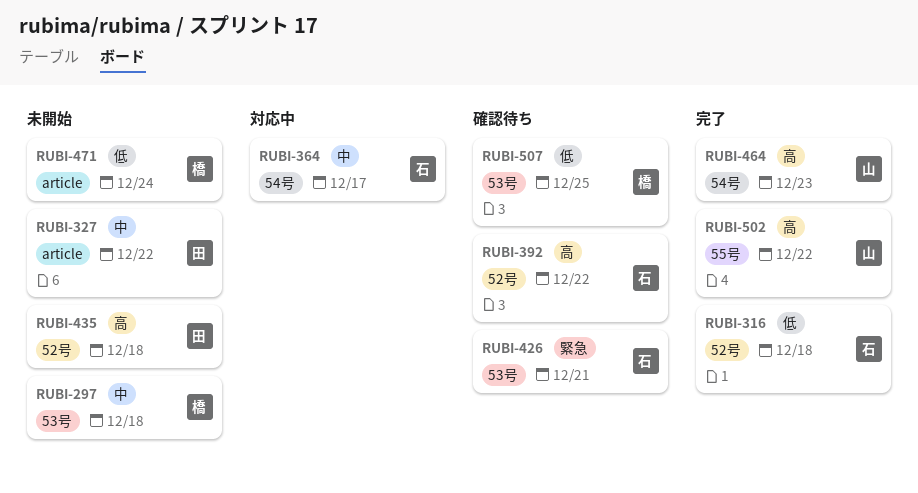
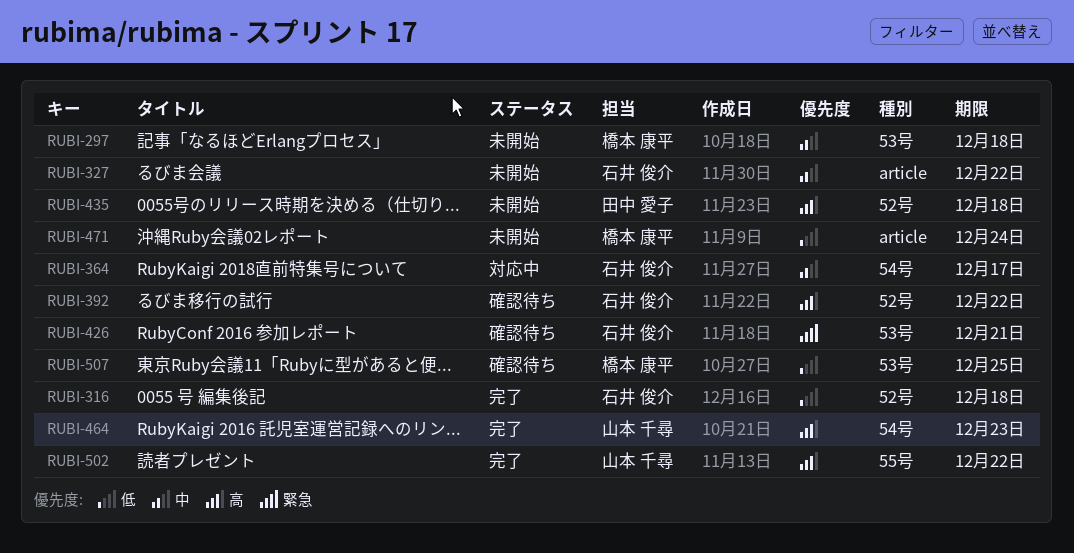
RUBI-327, owner: 田中 愛子 -> 石井 俊介

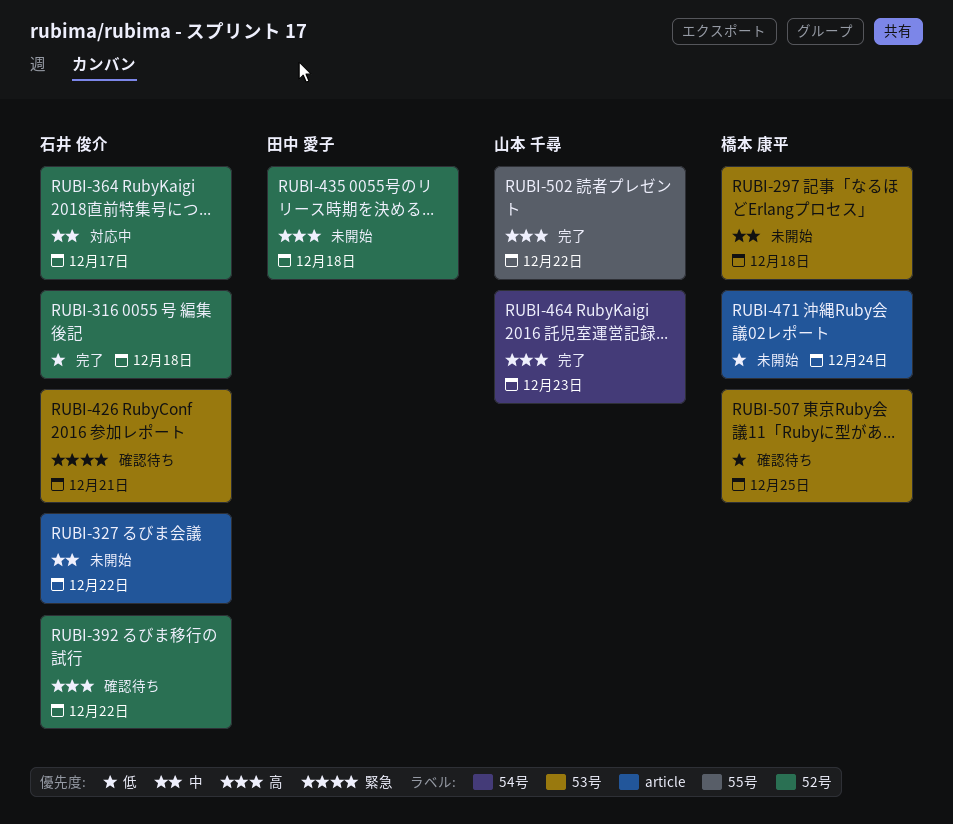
RUBI-364, label: 54号 -> 52号

